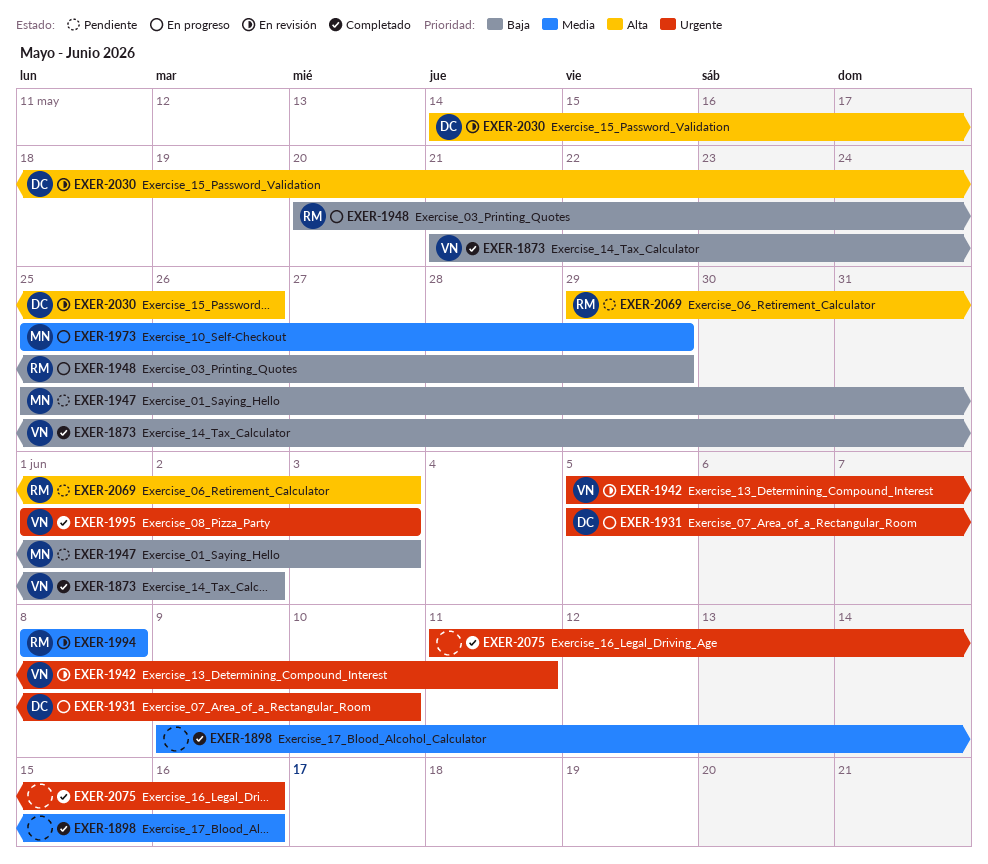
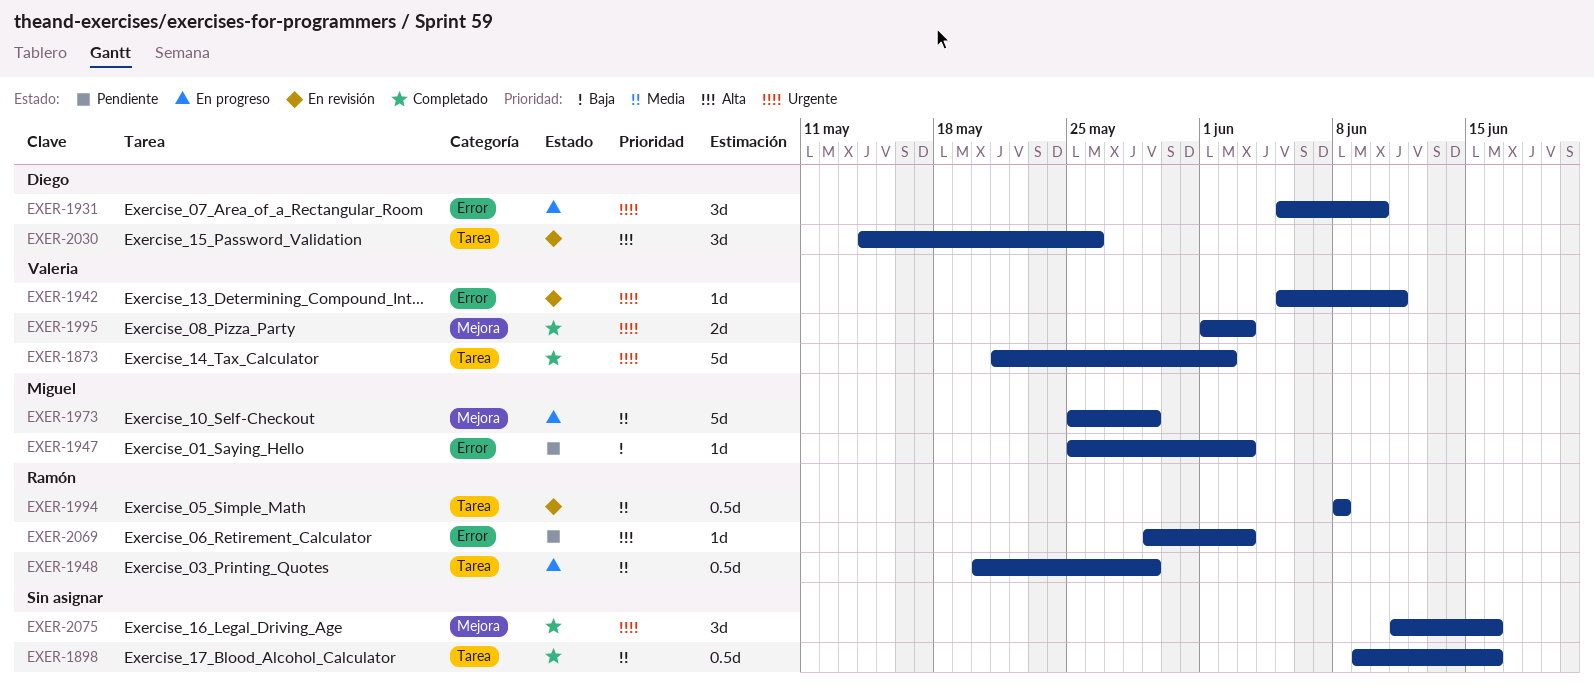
EXER-1873, priority: Baja -> Urgente
EXER-1948, priority: Baja -> Media

